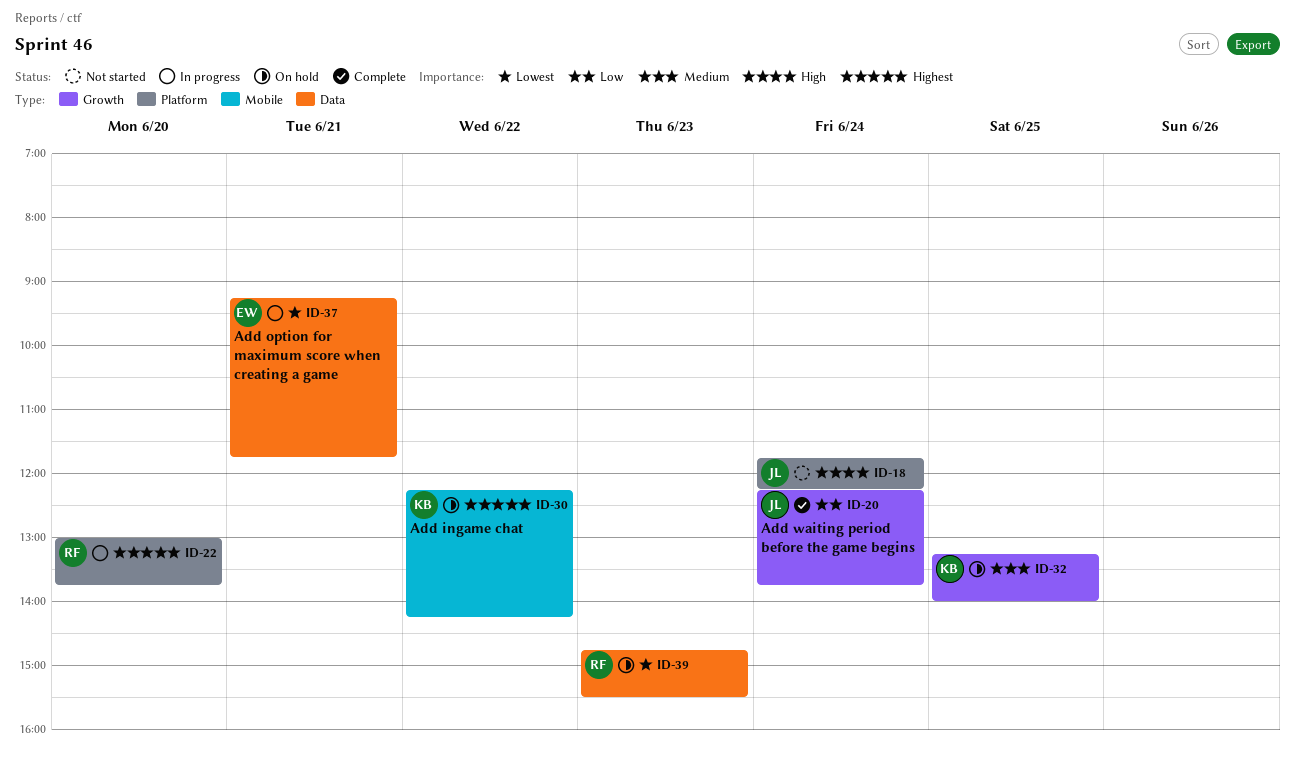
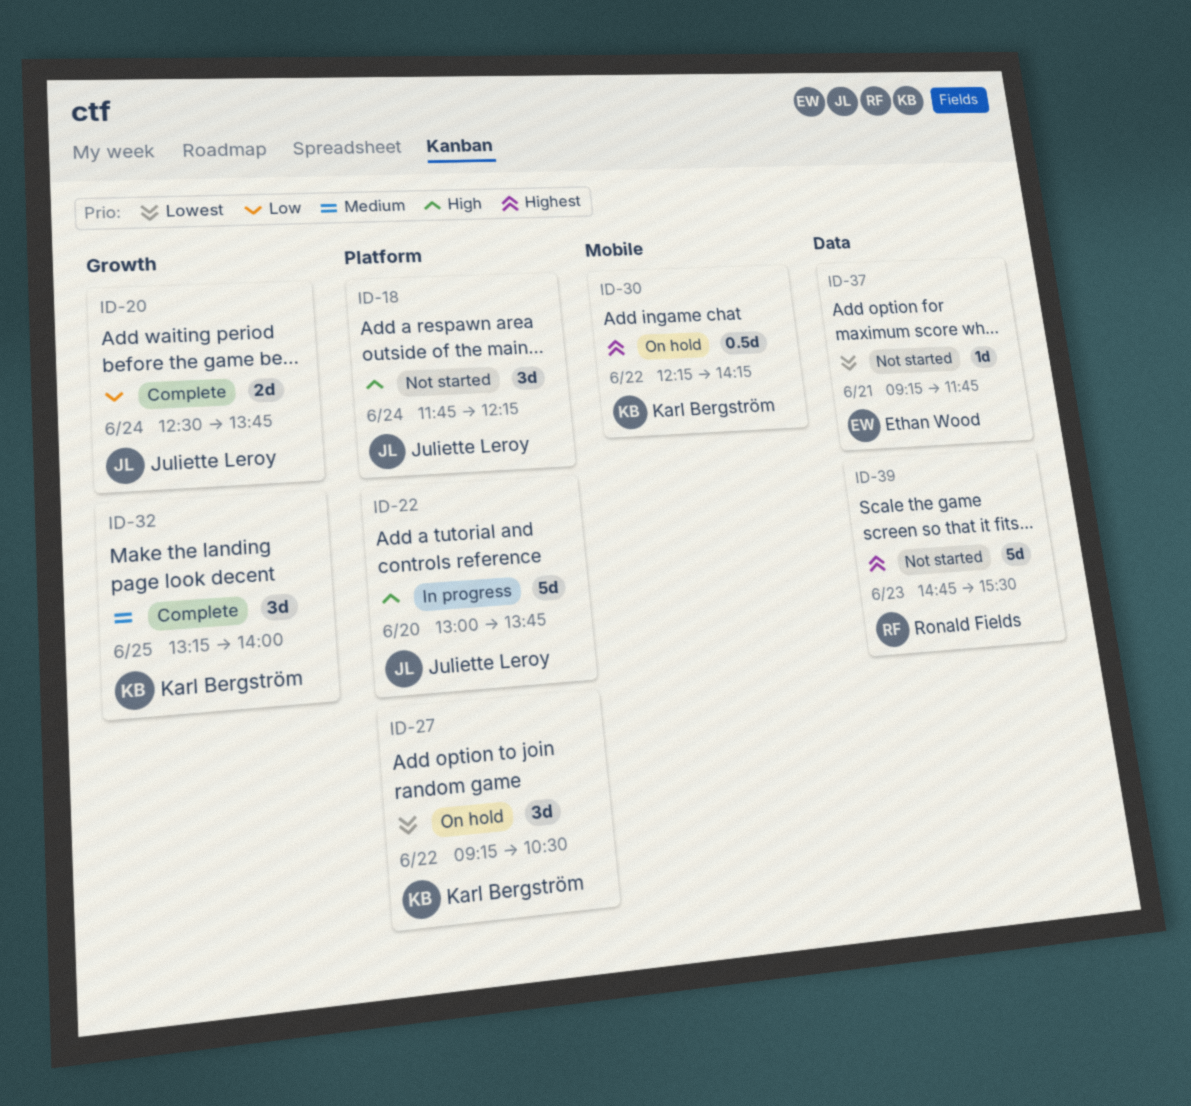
ID-20, begins: 12:15 -> 12:30
ID-22, owner: Ronald Fields -> Juliette Leroy
ID-22, priority: Highest -> High
ID-27: none -> present
ID-32, status: On hold -> Complete
ID-37, status: In progress -> Not started
ID-39, status: On hold -> Not started
ID-39, priority: Lowest -> Highest

